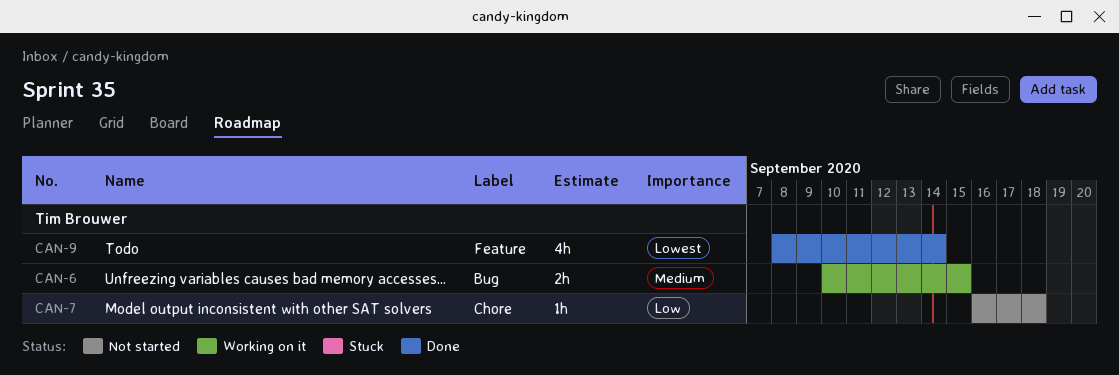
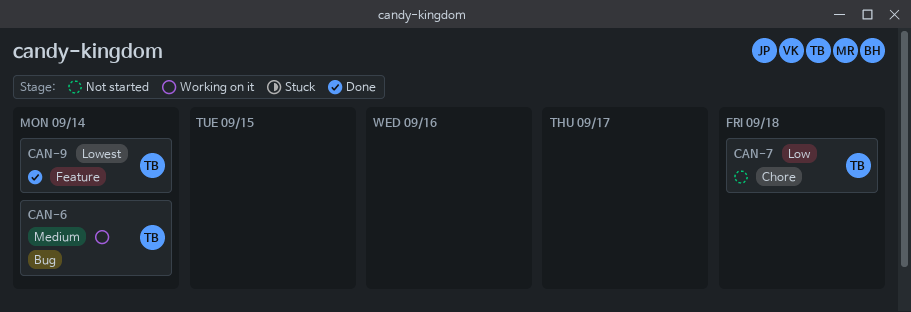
CAN-6, due: Sep 15 -> Sep 14

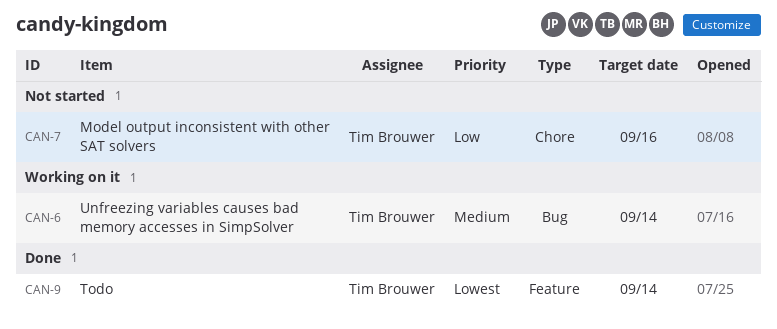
CAN-7, due: Sep 18 -> Sep 16

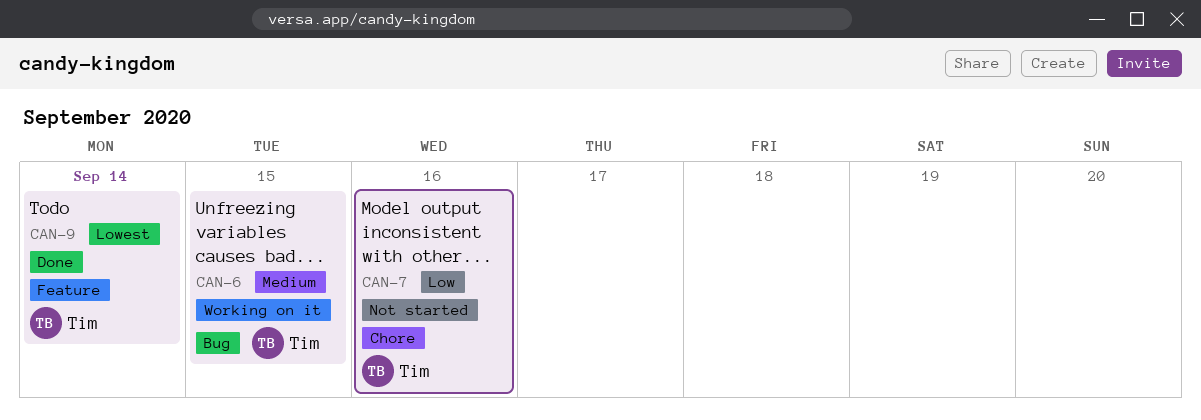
CAN-6, due: Sep 14 -> Sep 15

